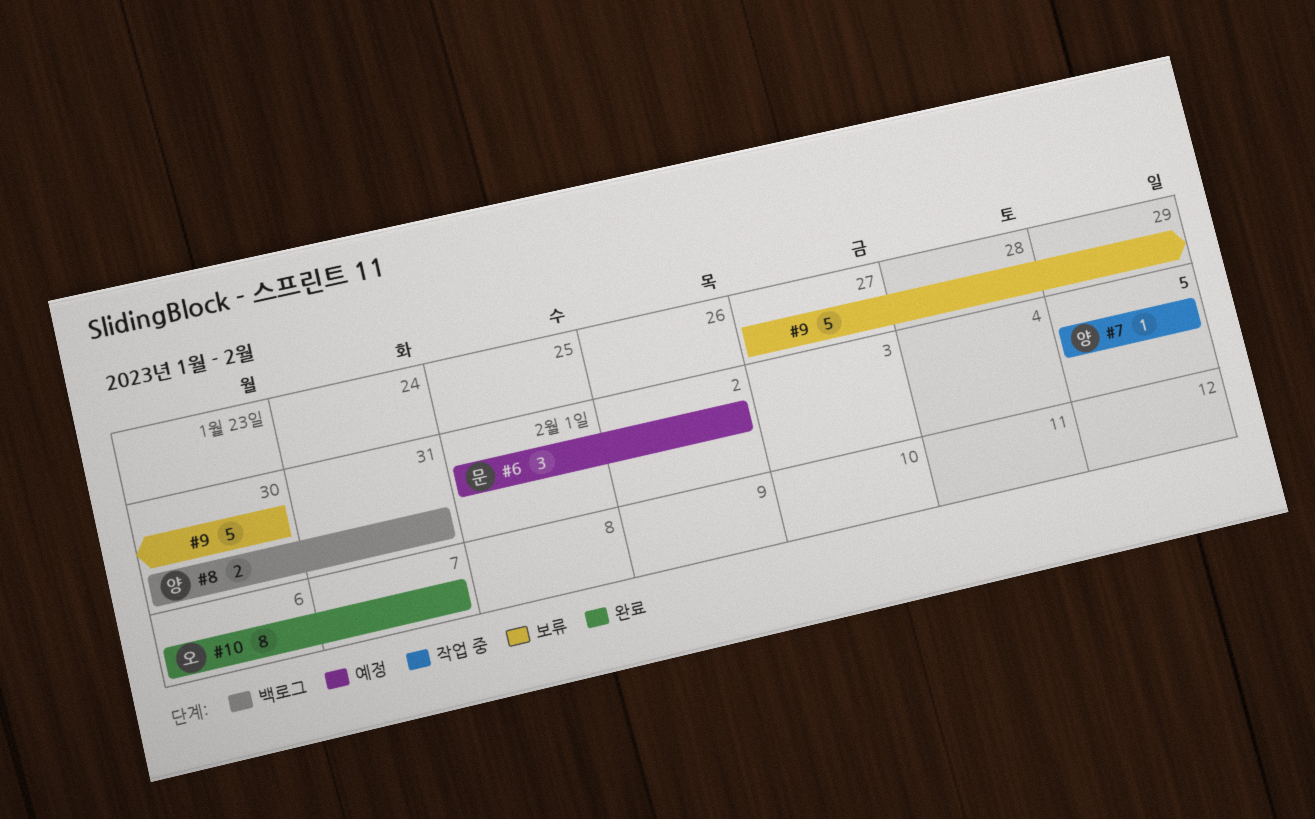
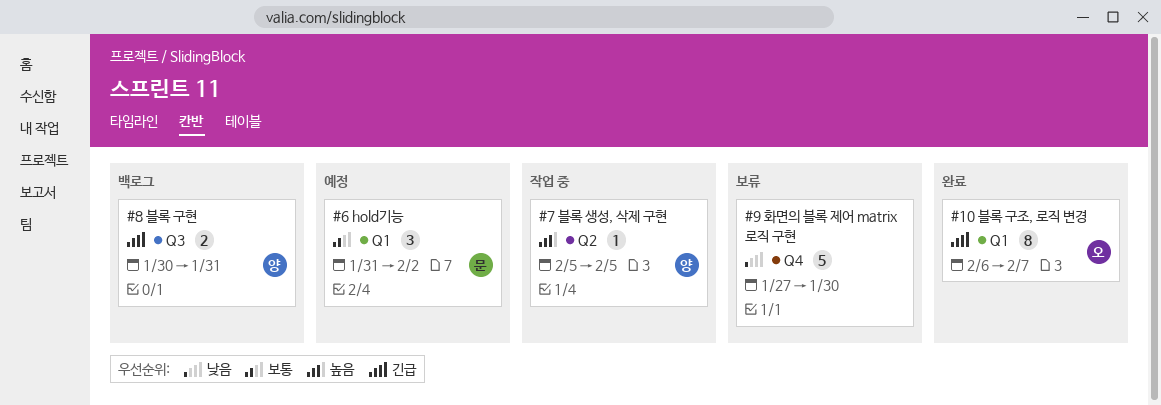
#6, start: Feb 1 -> Jan 31

